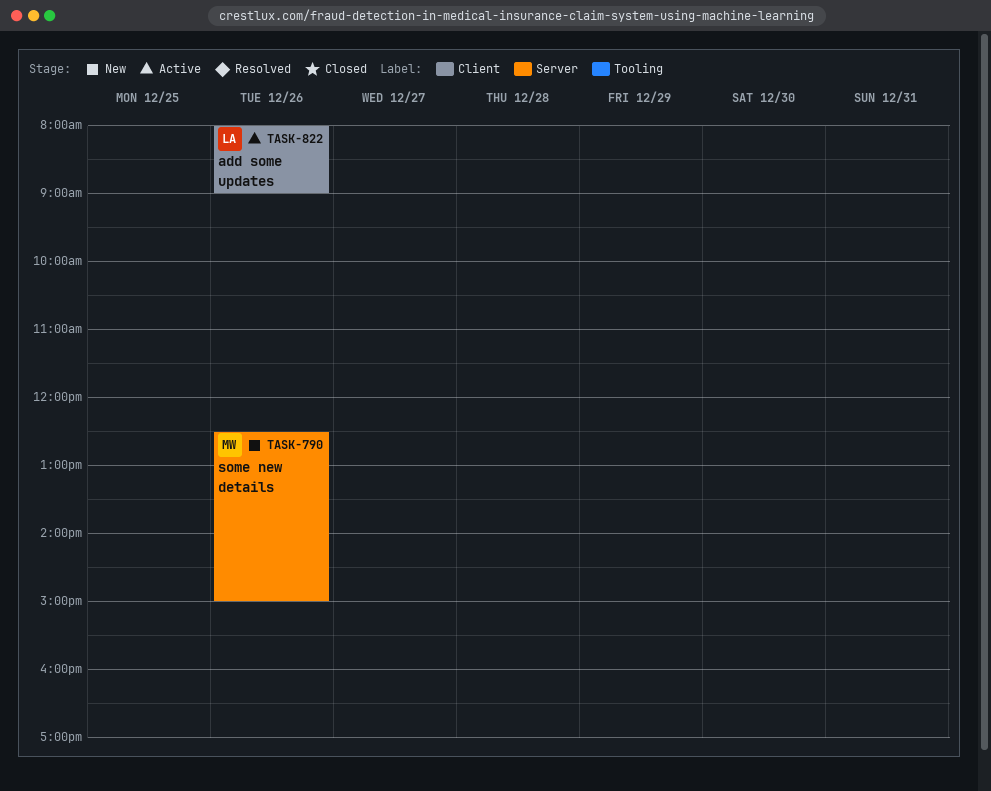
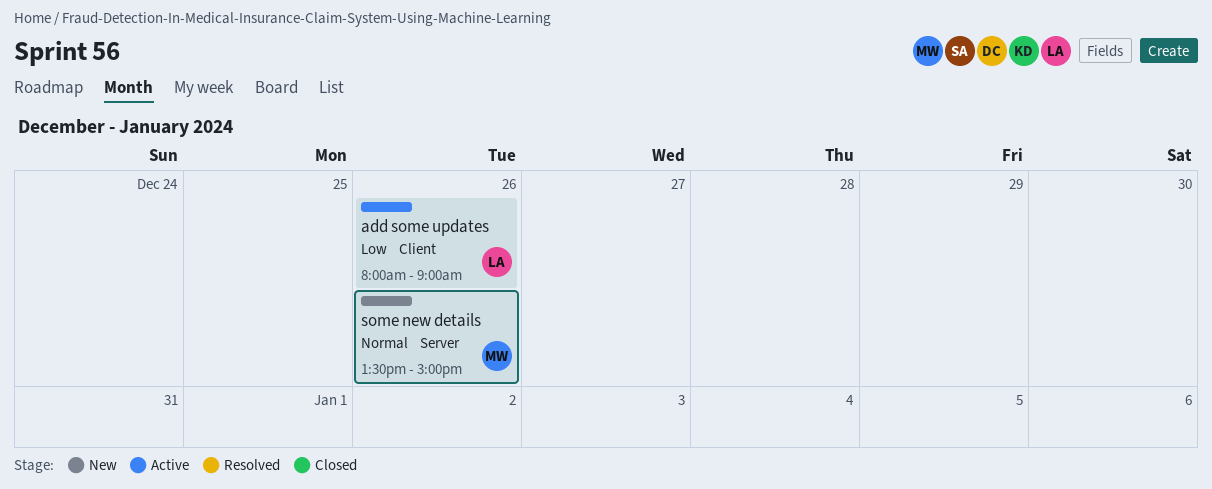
some new details, begins: 12:30 -> 13:30

